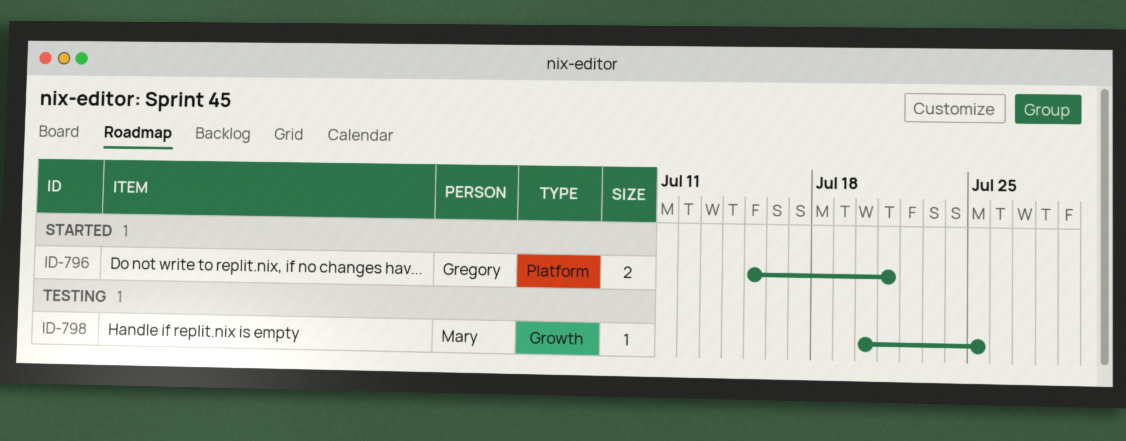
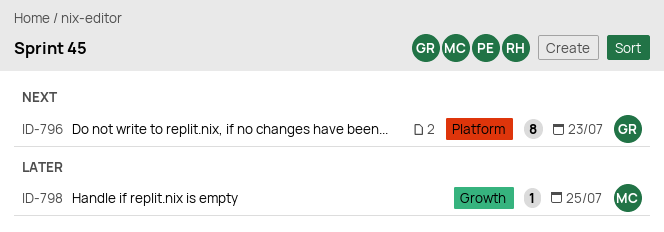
ID-796, estimate: 2 -> 8
ID-796, due: Jul 21 -> Jul 23

